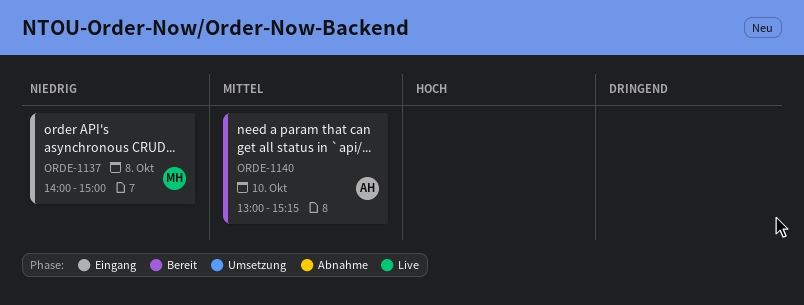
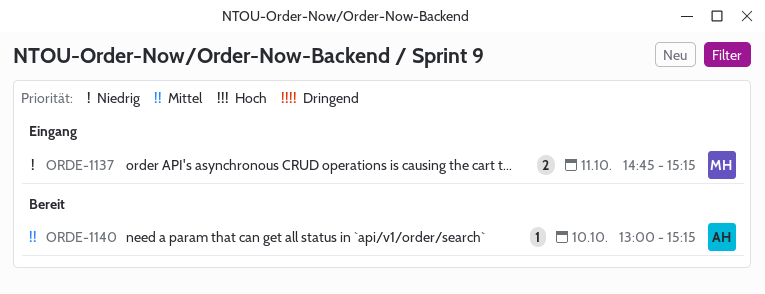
ORDE-1137, day: Oct 8 -> Oct 11
ORDE-1137, begins: 14:00 -> 14:45
ORDE-1137, ends: 15:00 -> 15:15

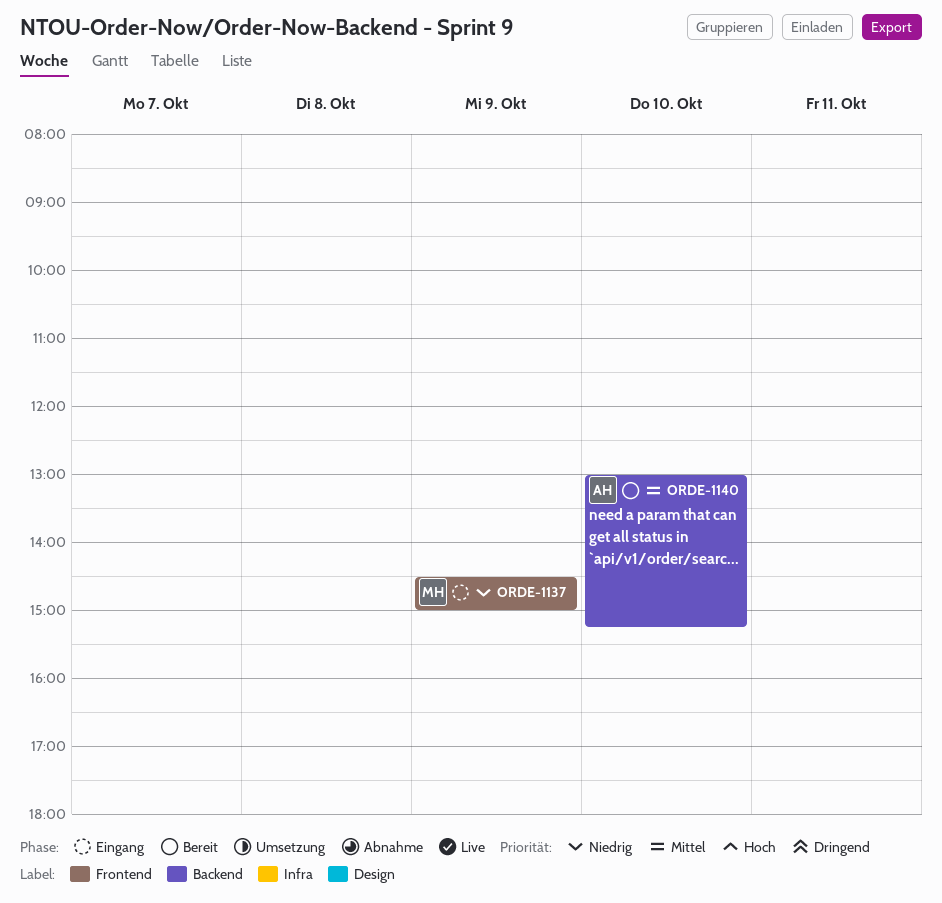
ORDE-1137, day: Oct 11 -> Oct 9
ORDE-1137, begins: 14:45 -> 14:30
ORDE-1137, ends: 15:15 -> 15:00

